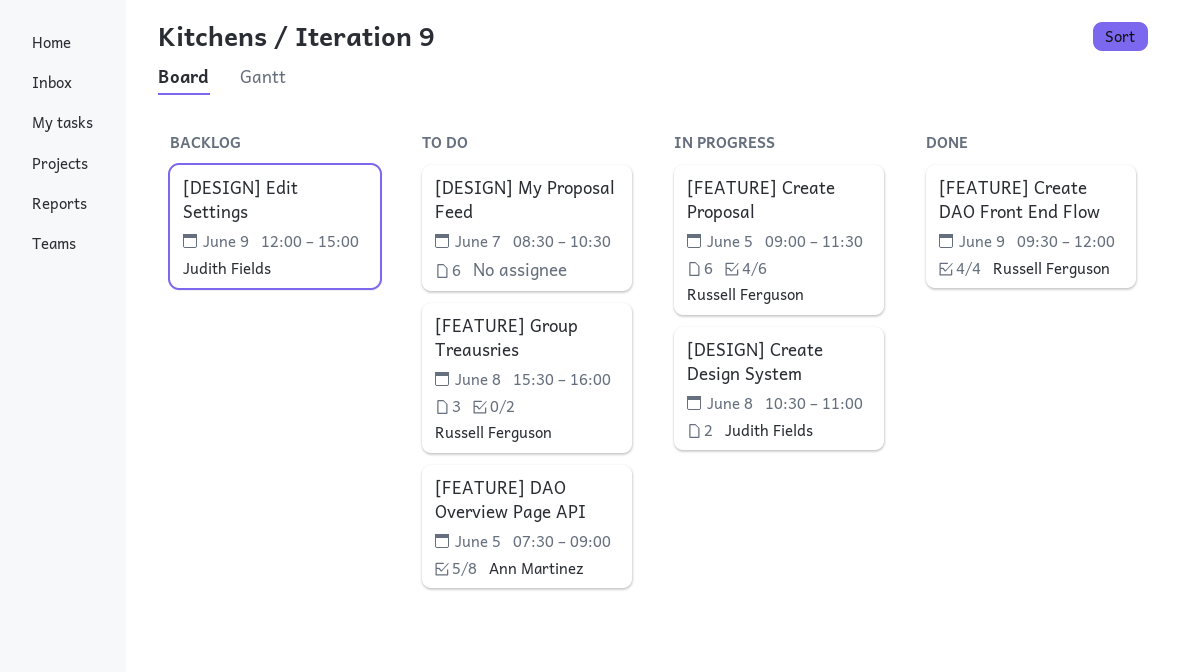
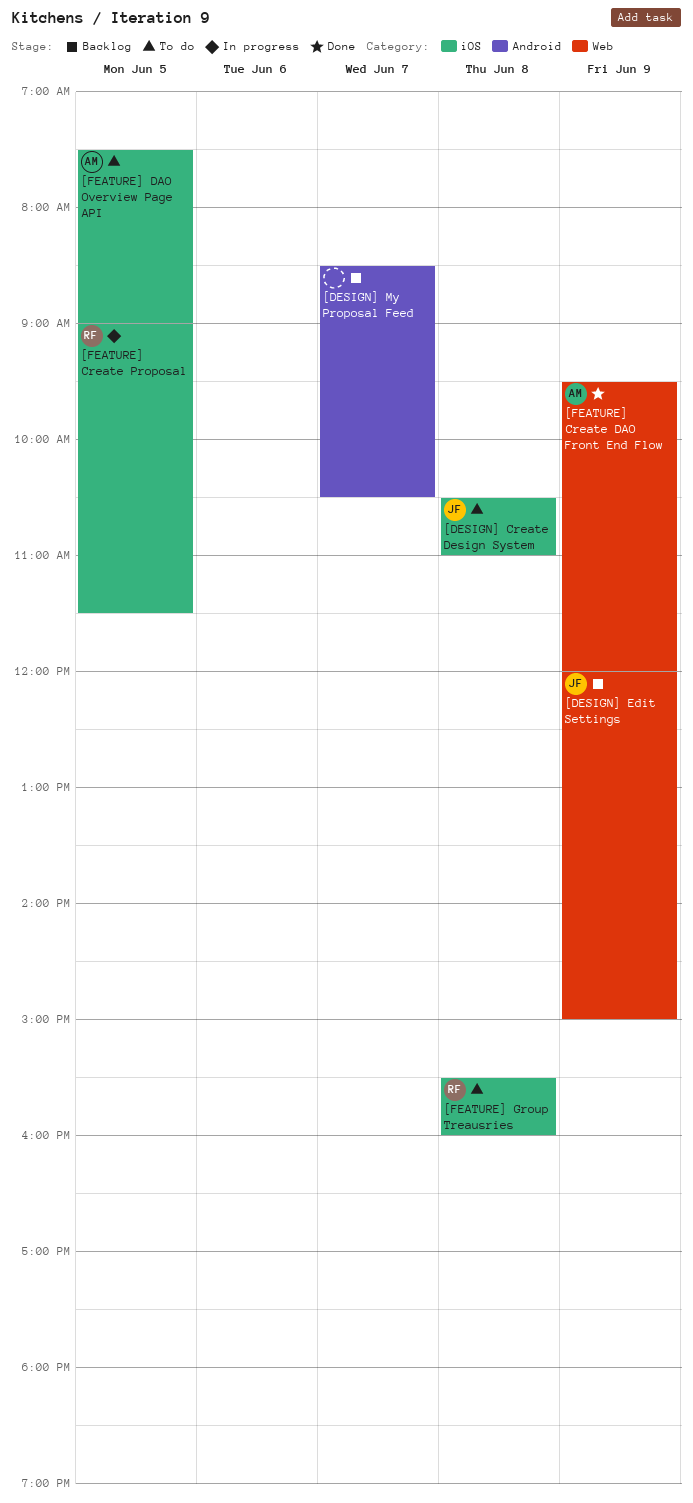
[DESIGN] Create Design System, status: In progress -> To do
[DESIGN] My Proposal Feed, status: To do -> Backlog
[FEATURE] Create DAO Front End Flow, owner: Russell Ferguson -> Ann Martinez

